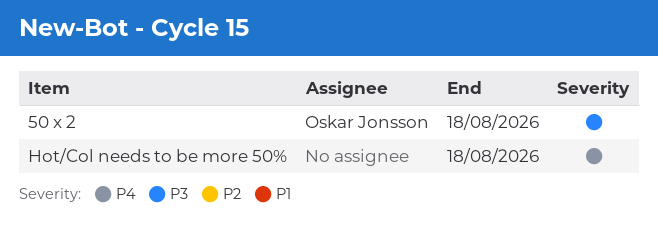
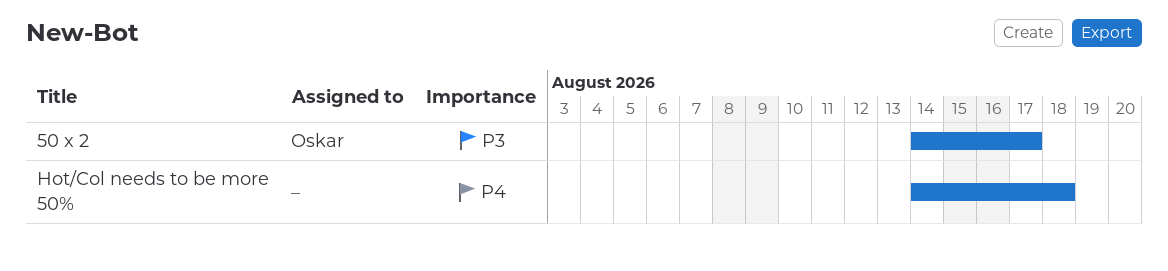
50 x 2, due: Aug 18 -> Aug 17

